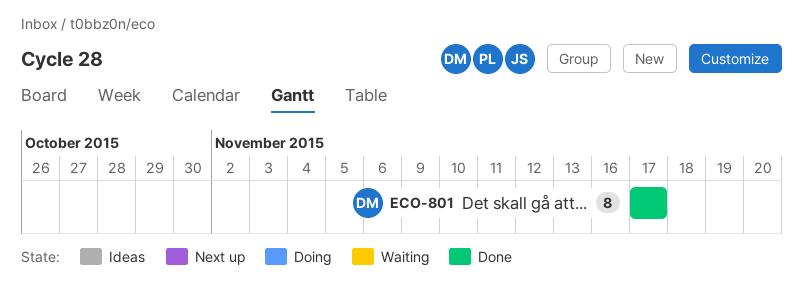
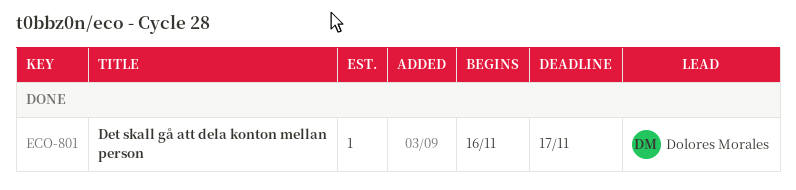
ECO-801, estimate: 8 -> 1
ECO-801, start: Nov 17 -> Nov 16

